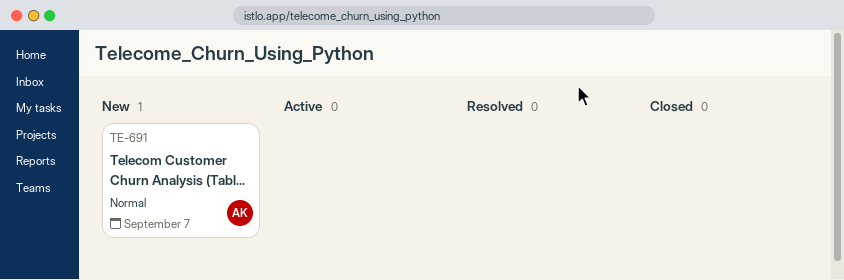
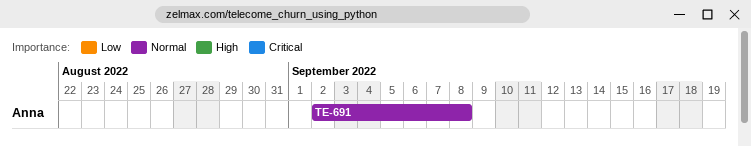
TE-691, due: Sep 7 -> Sep 8

